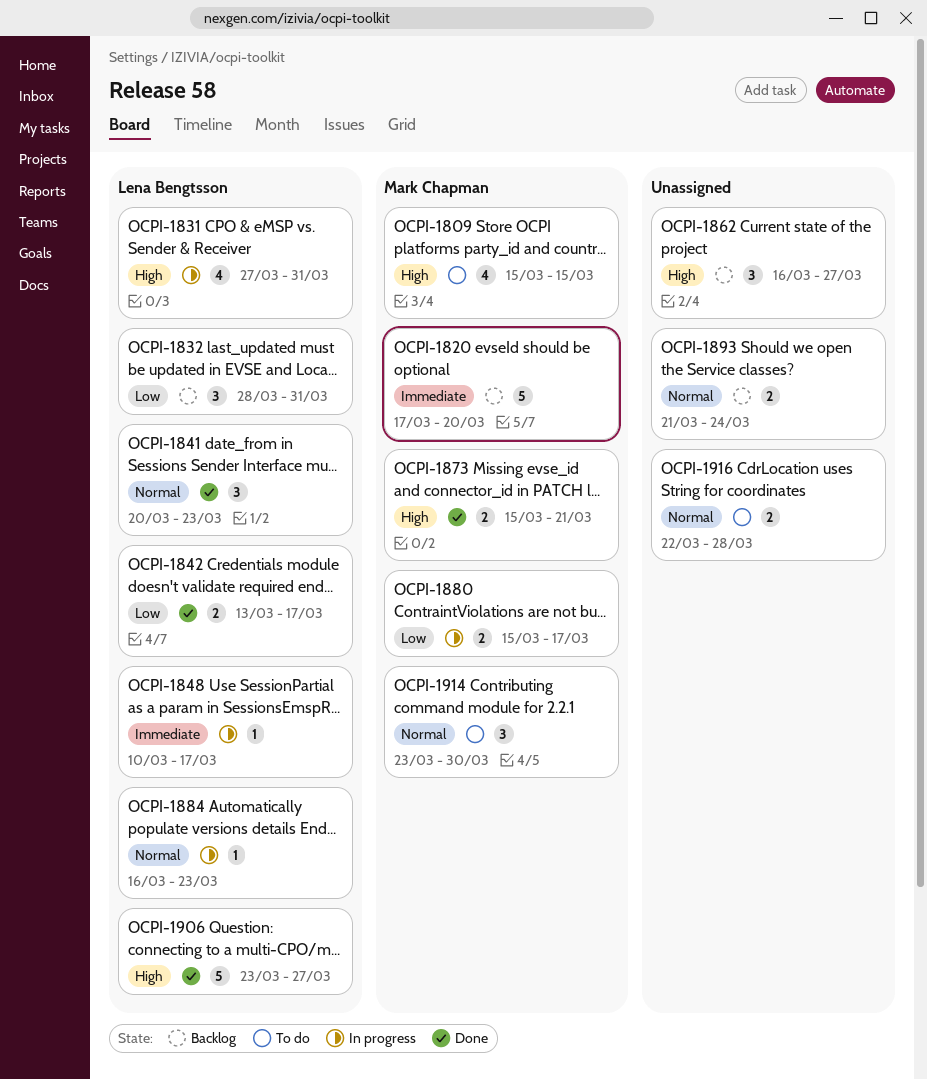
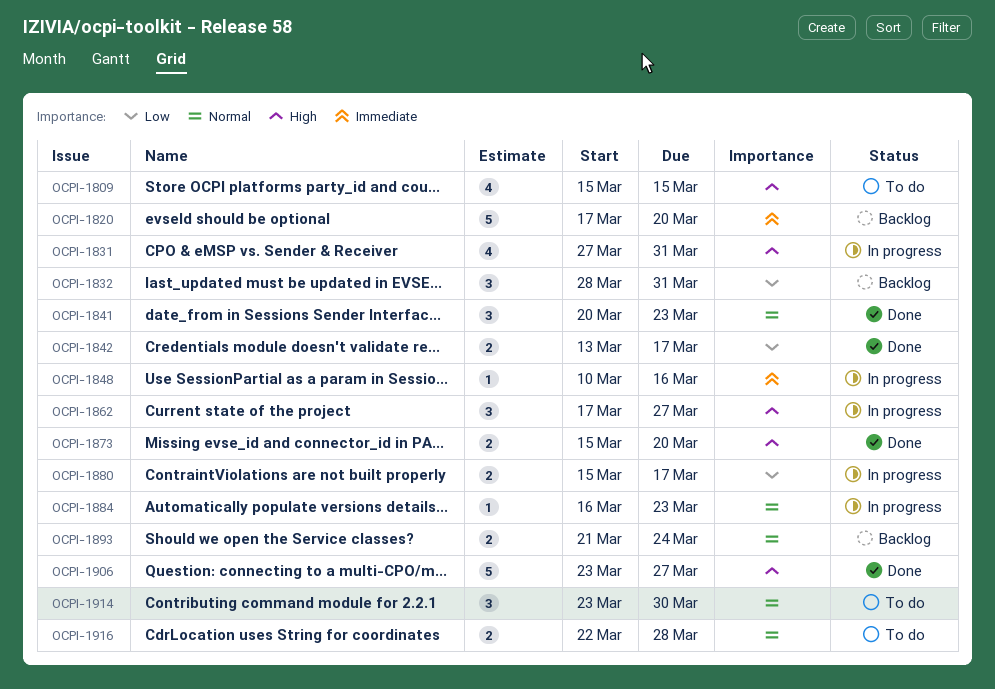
OCPI-1848, due: Mar 17 -> Mar 16
OCPI-1862, status: Backlog -> In progress
OCPI-1862, start: Mar 16 -> Mar 17
OCPI-1873, due: Mar 21 -> Mar 20

